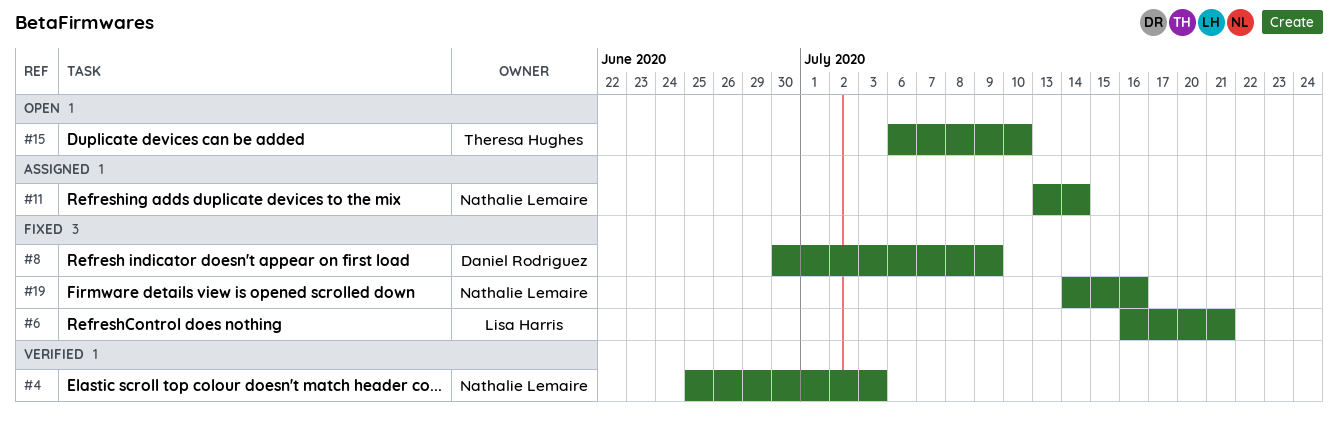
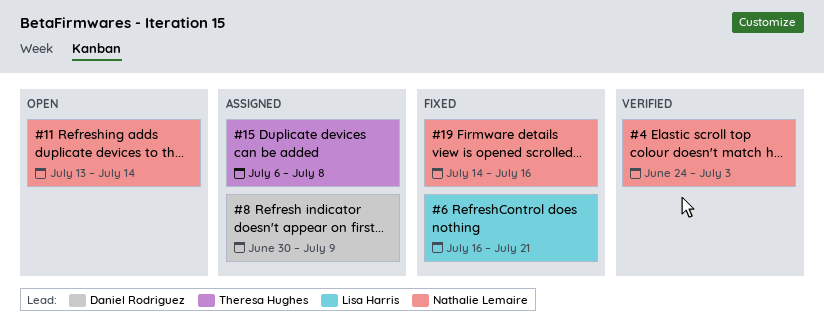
#4, start: Jun 25 -> Jun 24
#8, status: Fixed -> Assigned
#11, status: Assigned -> Open
#15, status: Open -> Assigned
#15, due: Jul 10 -> Jul 8

